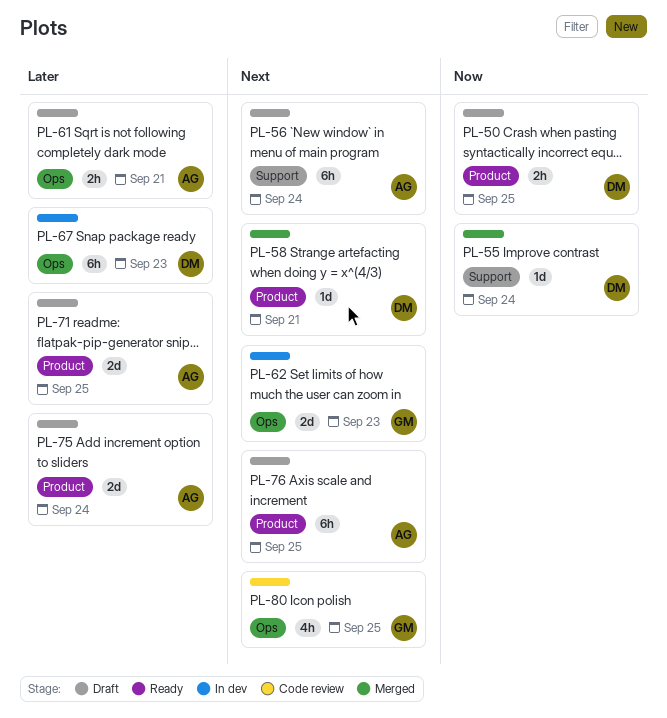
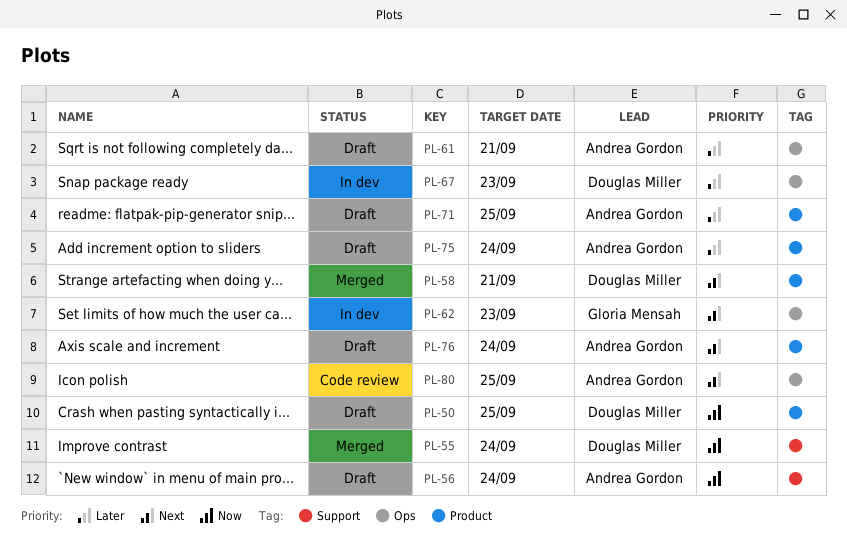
PL-56, priority: Next -> Now
PL-76, due: Sep 25 -> Sep 24
PL-80, owner: Gloria Mensah -> Andrea Gordon

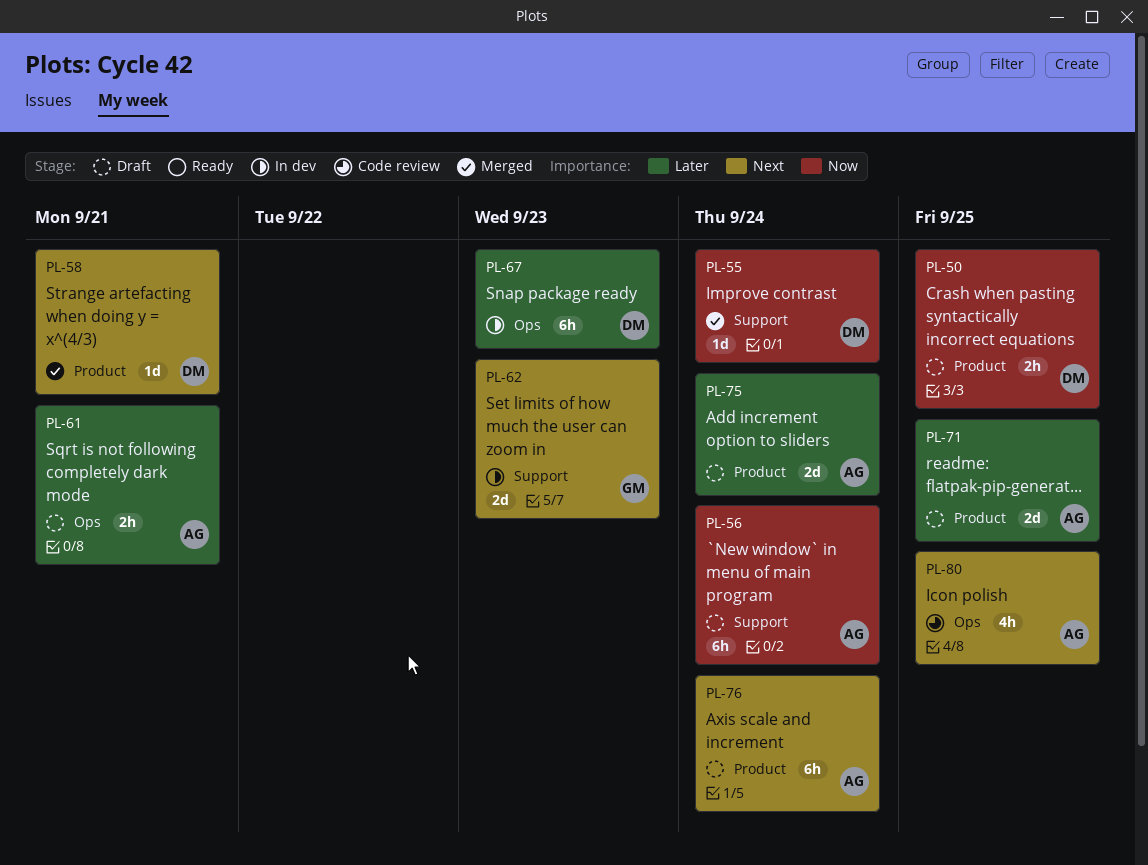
PL-62, label: Ops -> Support

